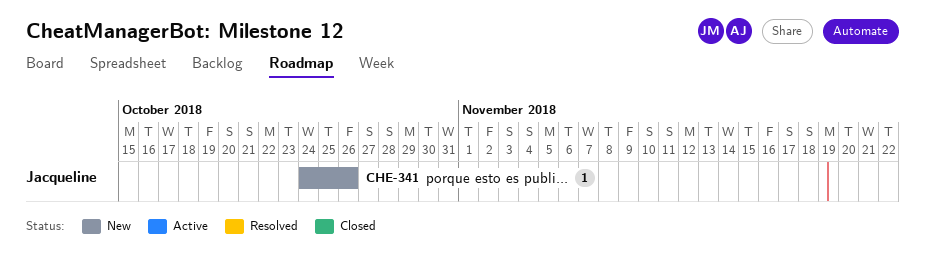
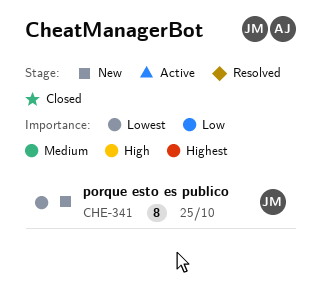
CHE-341, estimate: 1 -> 8
CHE-341, due: Oct 26 -> Oct 25

